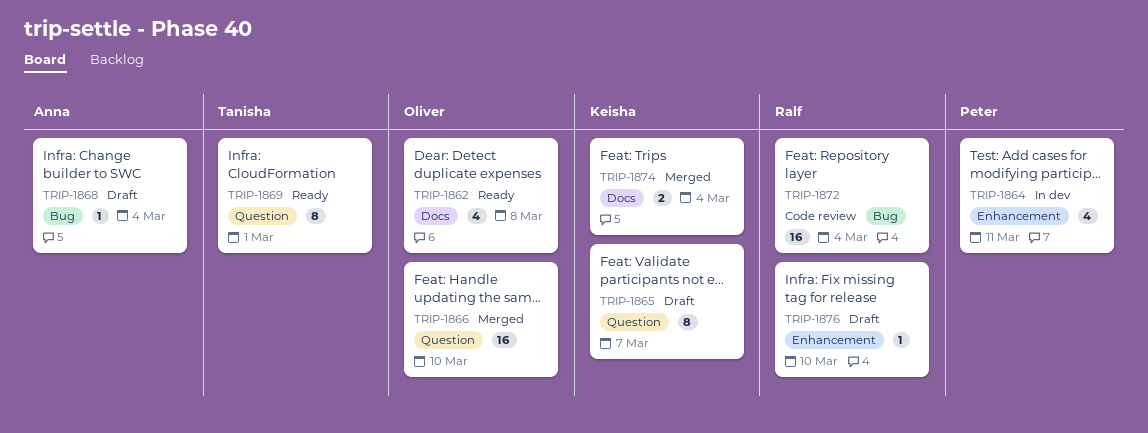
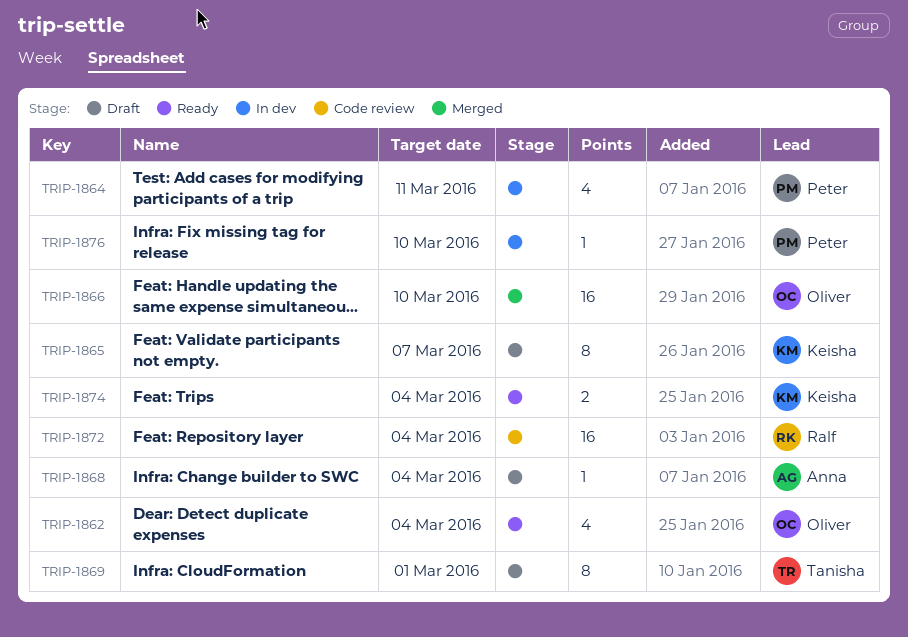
TRIP-1862, due: Mar 8 -> Mar 4
TRIP-1869, status: Ready -> Draft
TRIP-1874, status: Merged -> Ready
TRIP-1876, status: Draft -> In dev
TRIP-1876, owner: Ralf -> Peter

